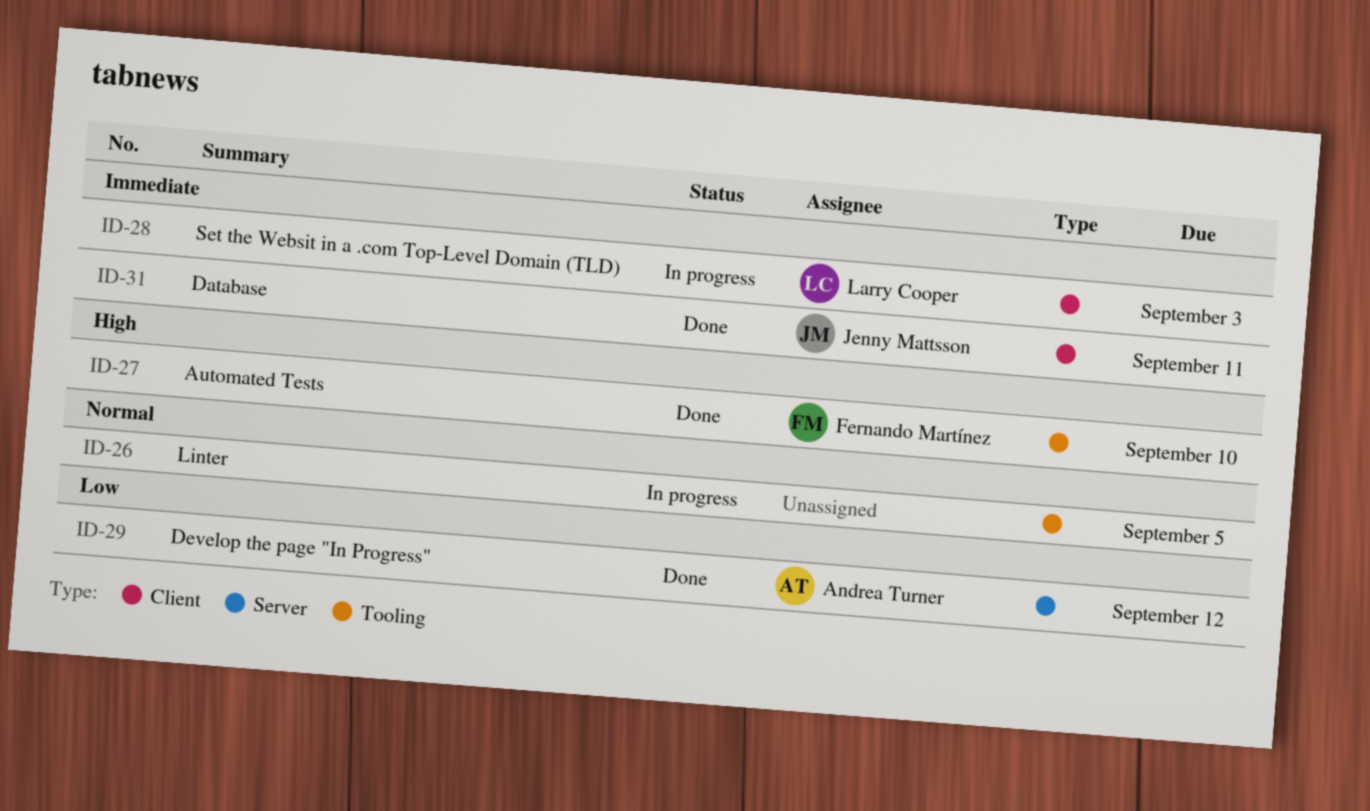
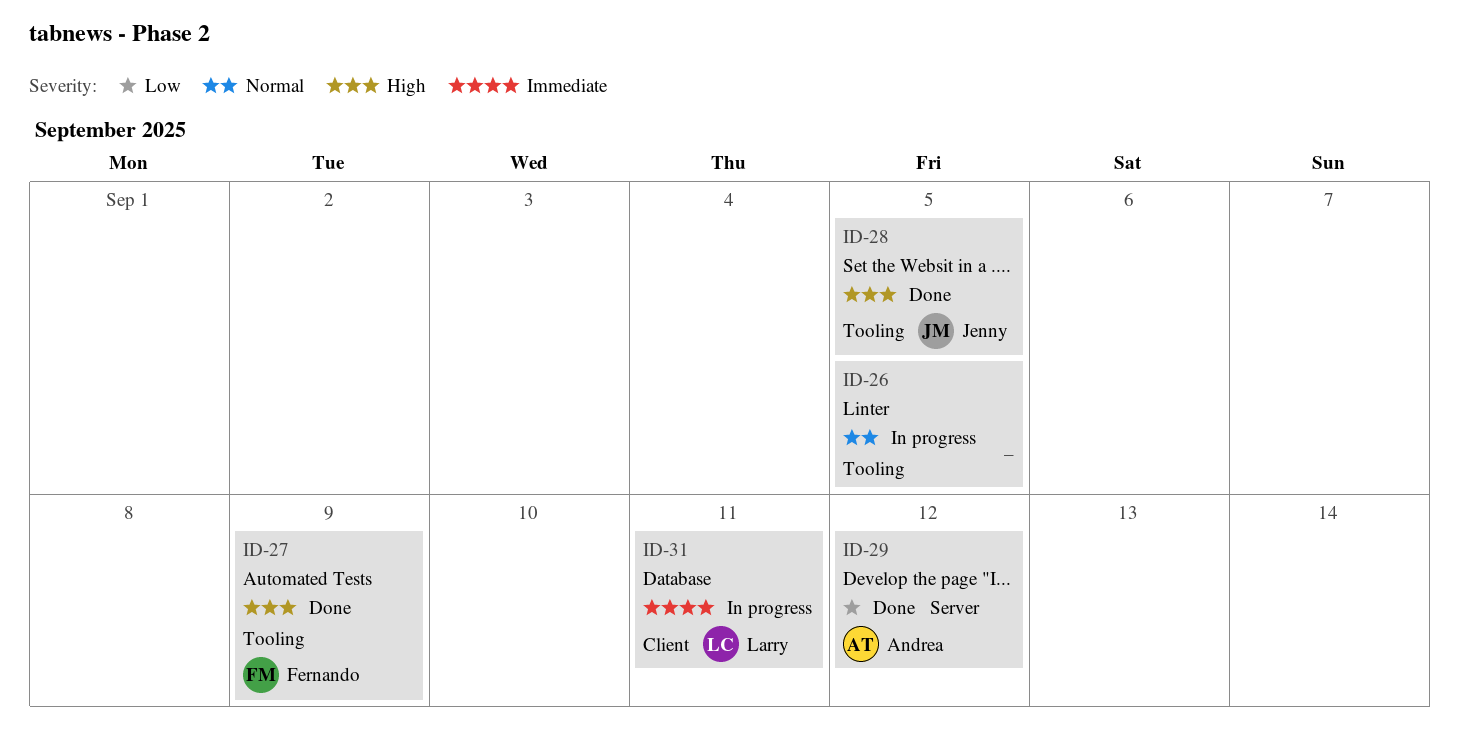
ID-27, due: Sep 10 -> Sep 9
ID-28, status: In progress -> Done
ID-28, owner: Larry Cooper -> Jenny Mattsson
ID-28, priority: Immediate -> High
ID-28, label: Client -> Tooling
ID-28, due: Sep 3 -> Sep 5
ID-31, status: Done -> In progress
ID-31, owner: Jenny Mattsson -> Larry Cooper

